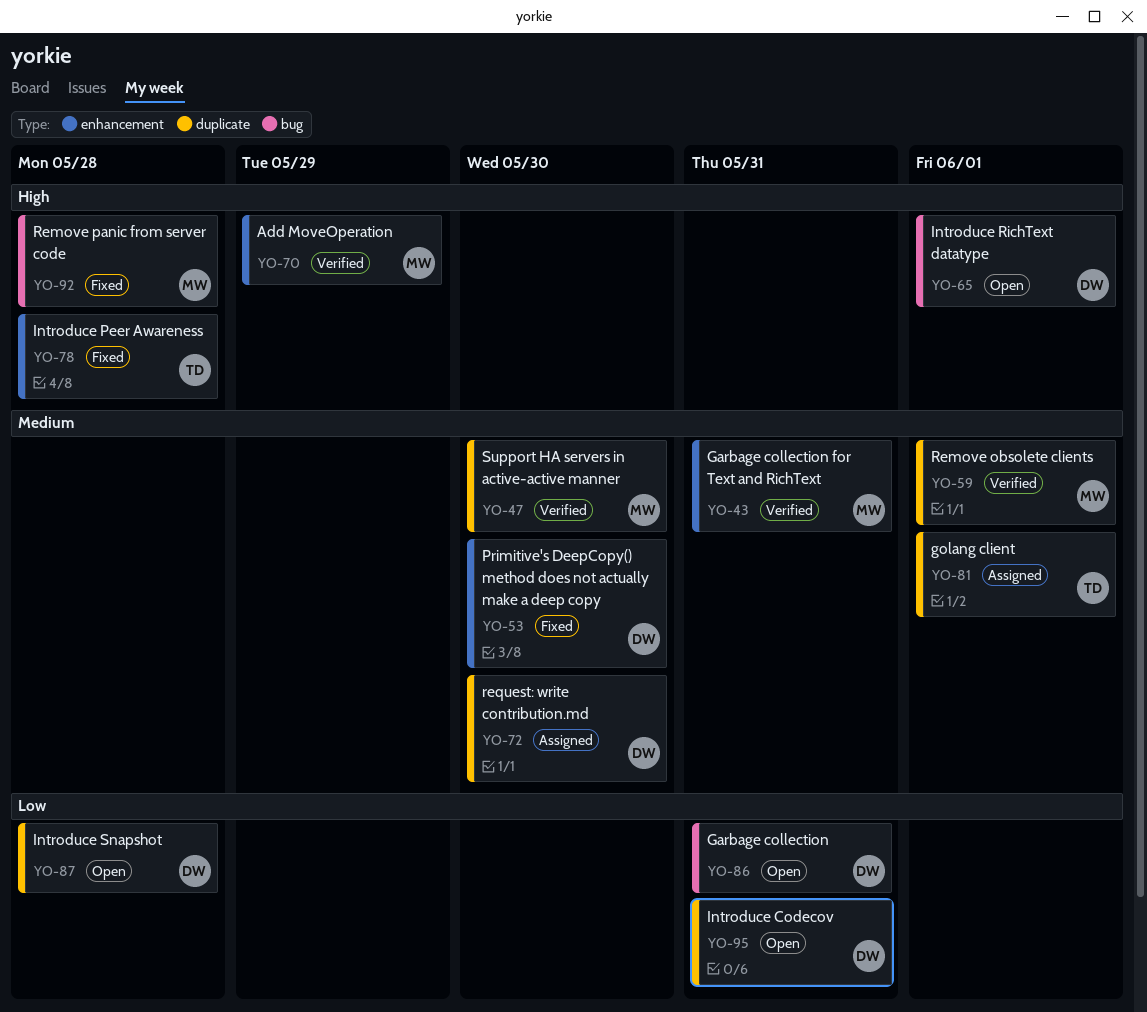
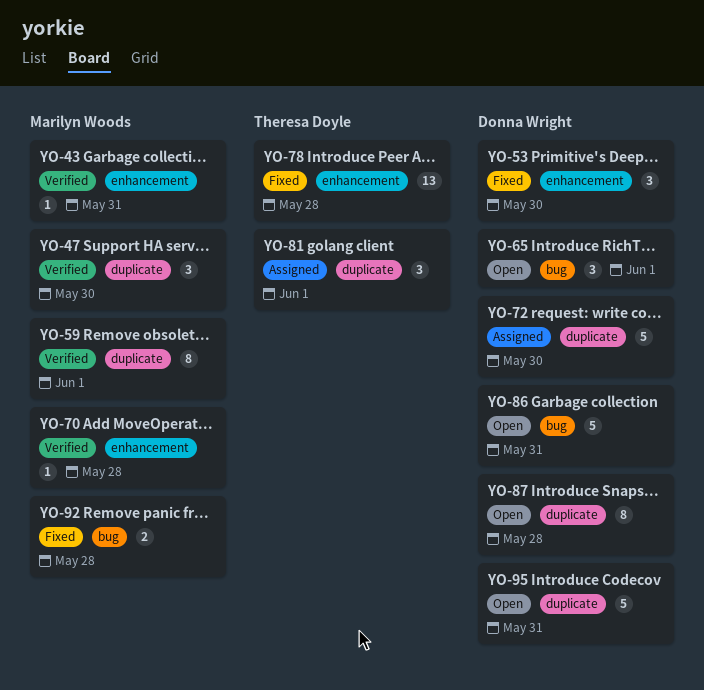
YO-70, due: May 29 -> May 28

